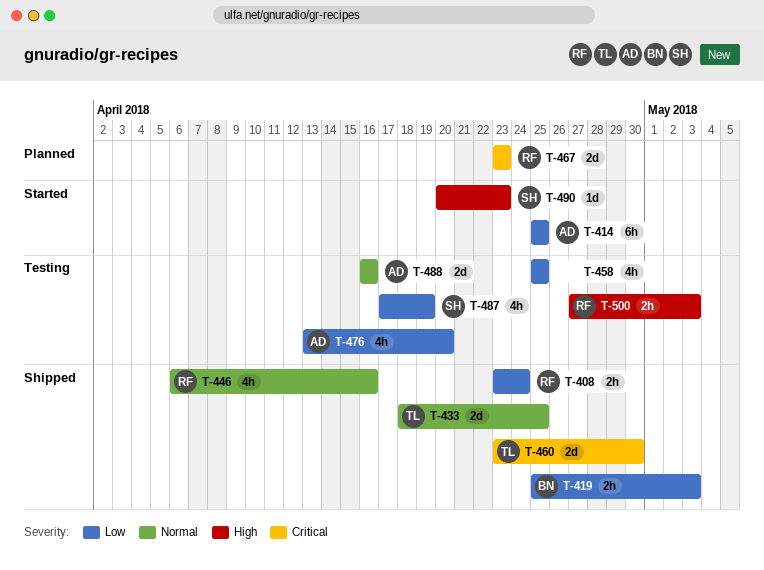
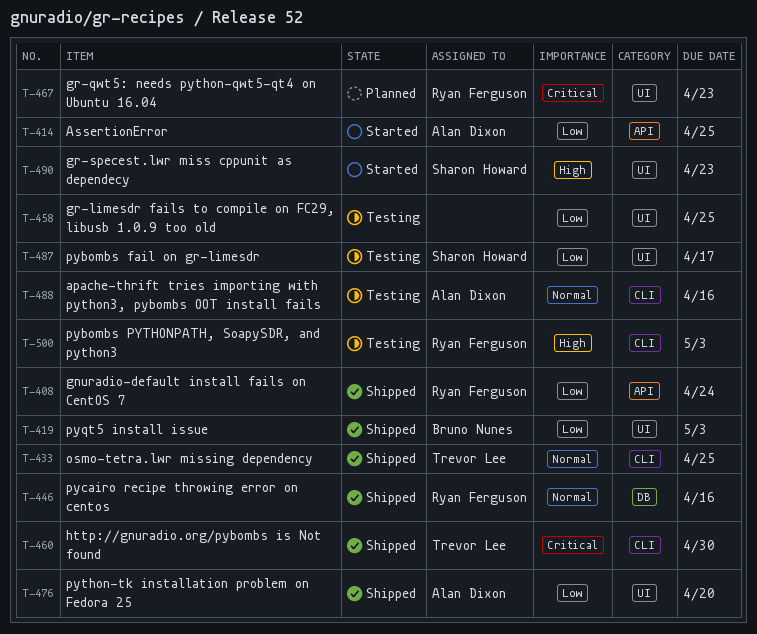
T-476, status: Testing -> Shipped
T-487, due: Apr 19 -> Apr 17

